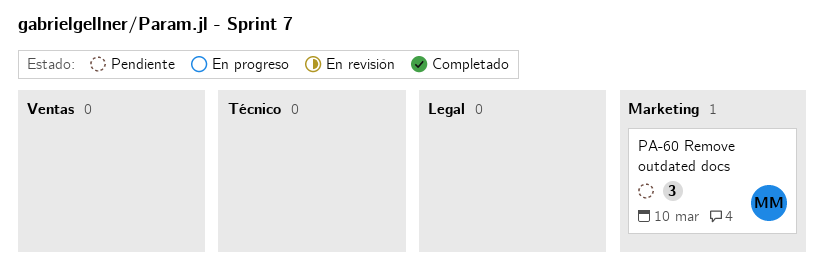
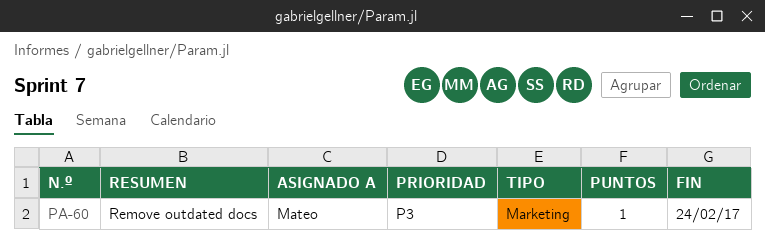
PA-60, estimate: 3 -> 1
PA-60, due: Mar 10 -> Feb 24

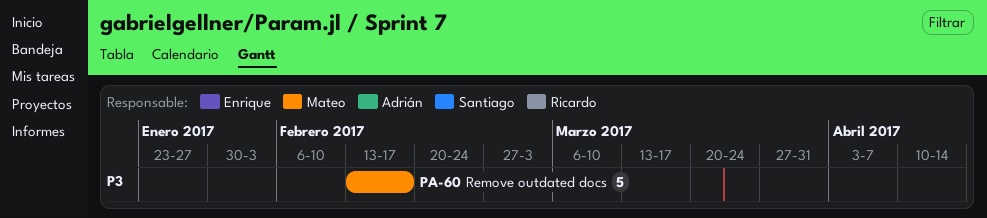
PA-60, estimate: 1 -> 5
PA-60, due: Feb 24 -> Feb 17

